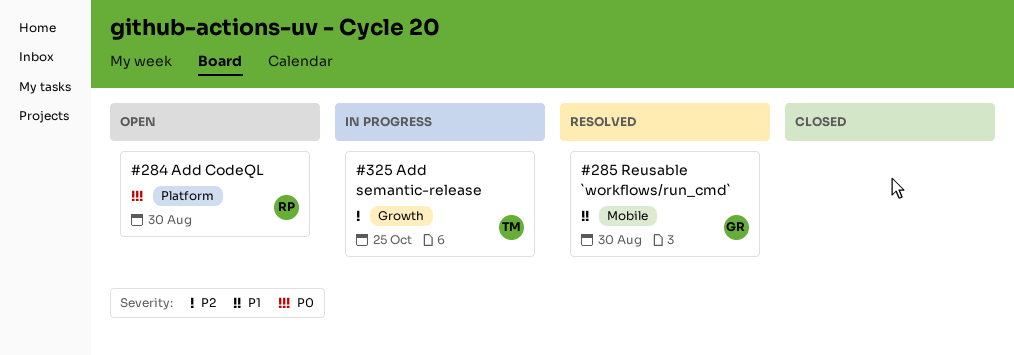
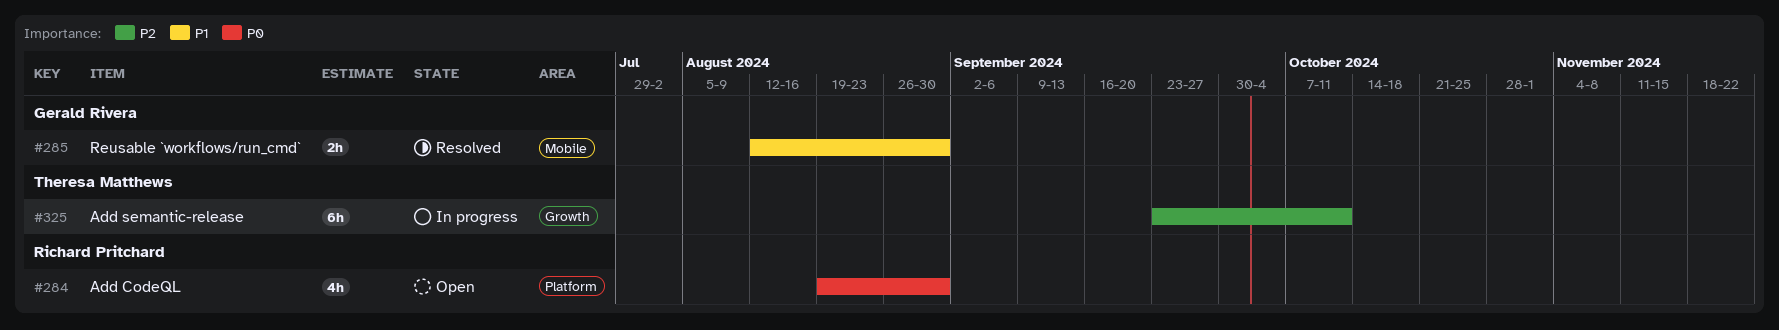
#325, due: Oct 25 -> Oct 11

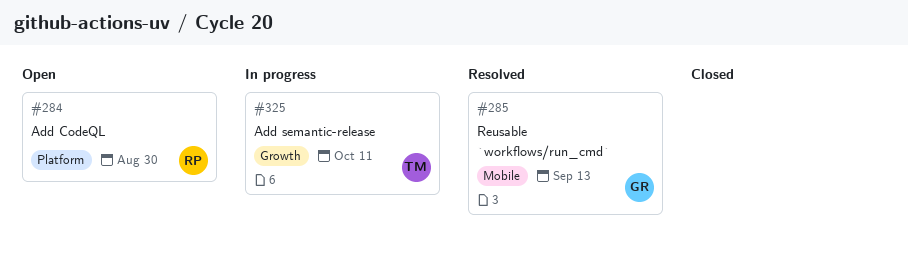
#285, due: Aug 30 -> Sep 13

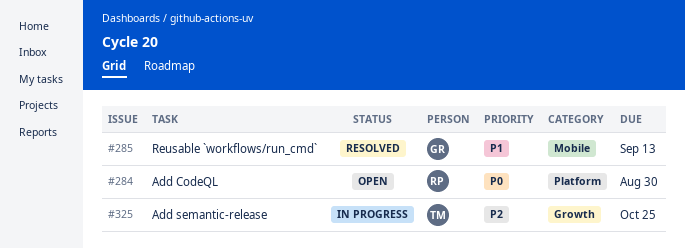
#325, due: Oct 11 -> Oct 25

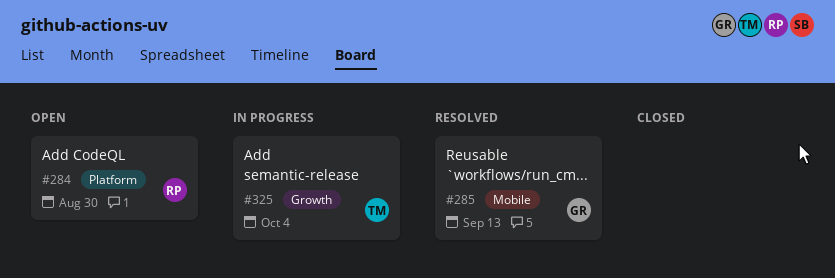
#325, due: Oct 25 -> Oct 4

